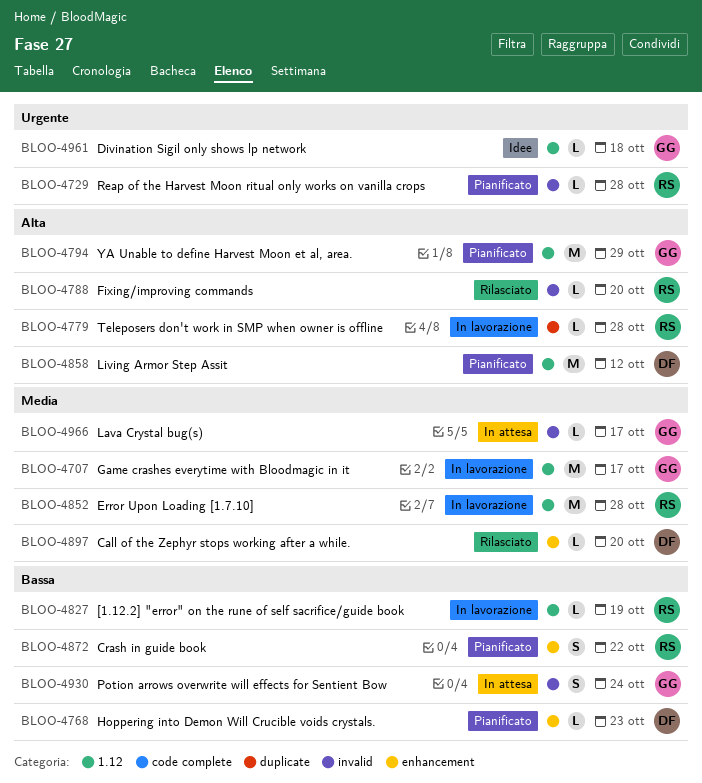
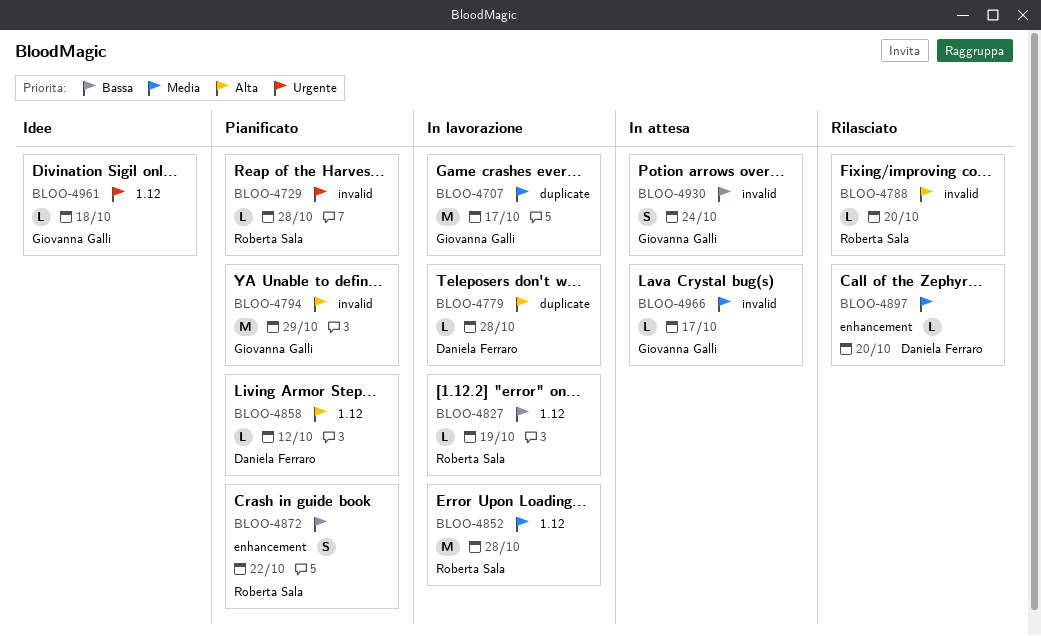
BLOO-4707, label: 1.12 -> duplicate
BLOO-4768: present -> none
BLOO-4779, owner: Roberta Sala -> Daniela Ferraro
BLOO-4794, label: 1.12 -> invalid
BLOO-4858, estimate: M -> L

